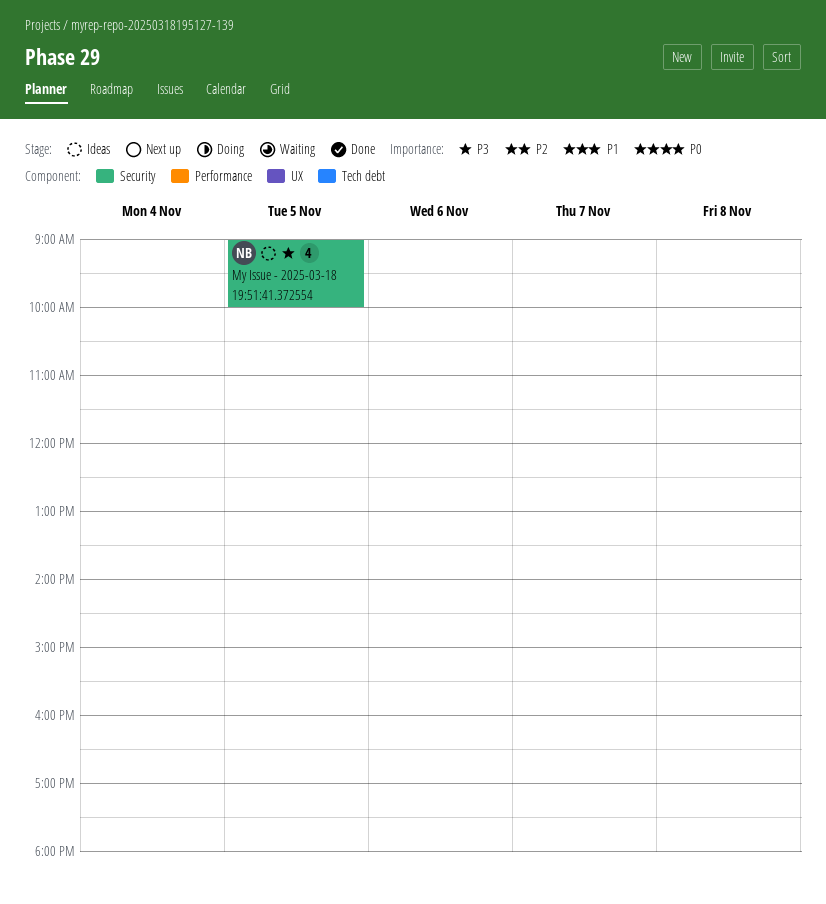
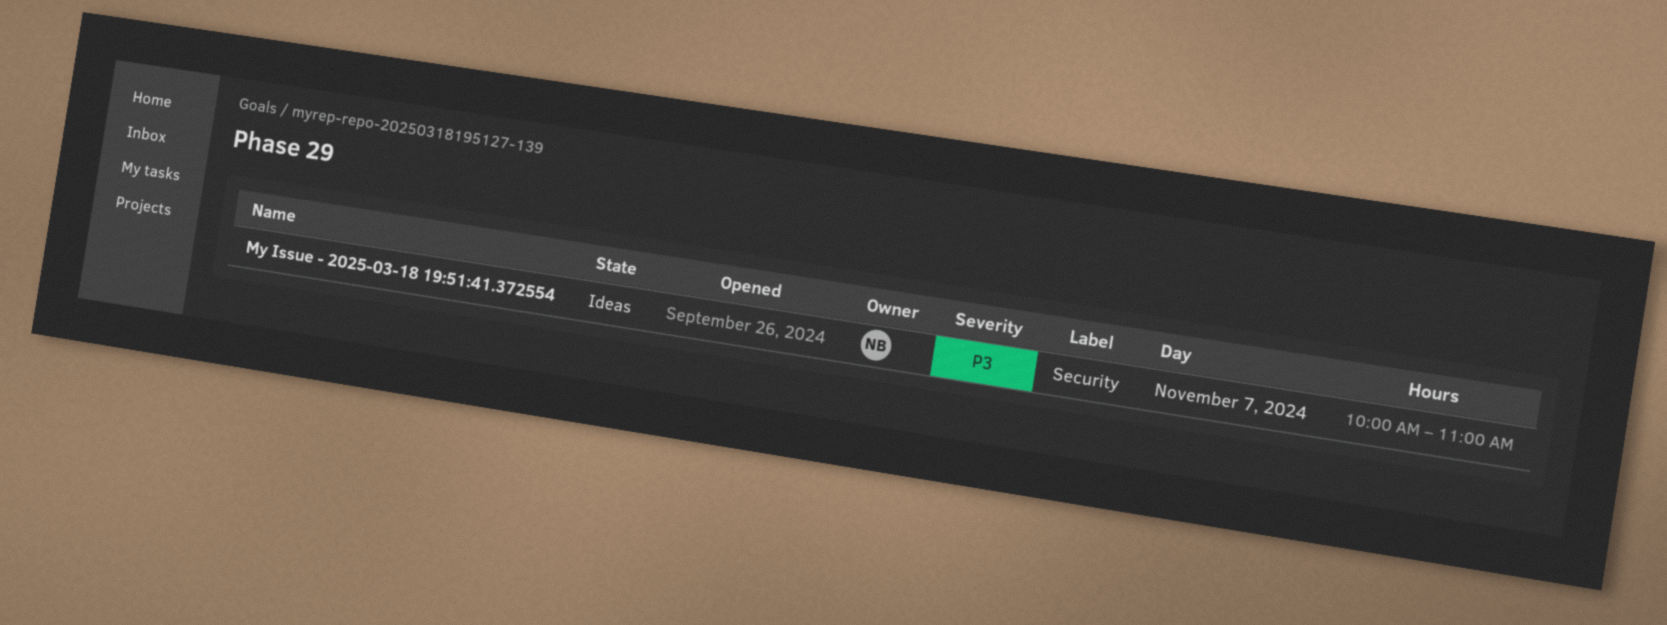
My Issue - 2025-03-18 19:51:41.372554, day: Nov 5 -> Nov 7
My Issue - 2025-03-18 19:51:41.372554, begins: 09:00 -> 10:00
My Issue - 2025-03-18 19:51:41.372554, ends: 10:00 -> 11:00

